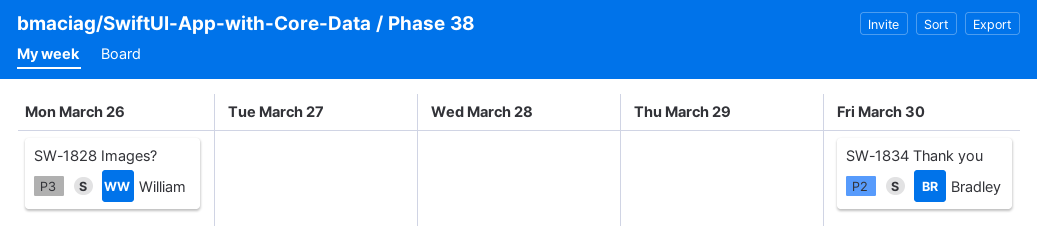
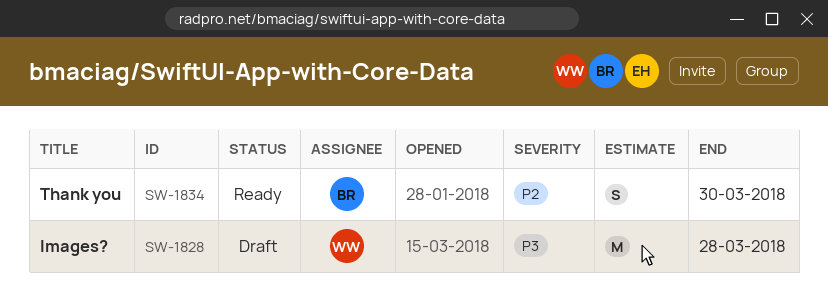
SW-1828, estimate: S -> M
SW-1828, due: Mar 26 -> Mar 28

